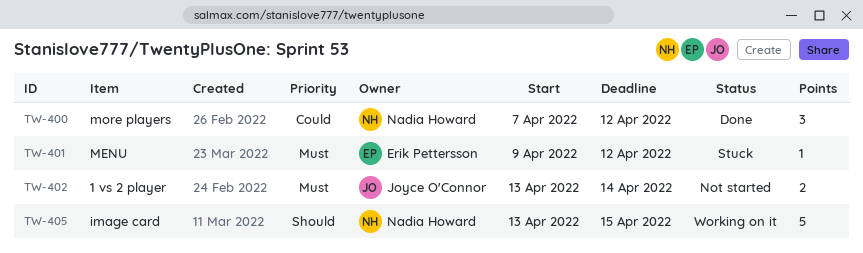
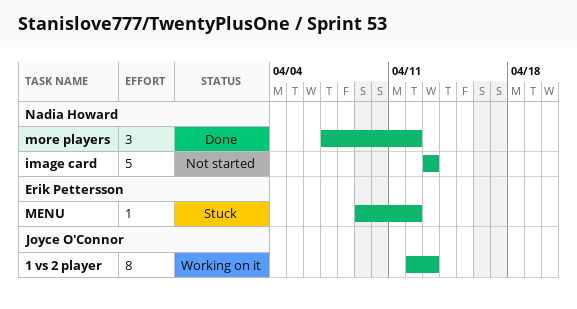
1 vs 2 player, status: Not started -> Working on it
1 vs 2 player, estimate: 2 -> 8
1 vs 2 player, start: Apr 13 -> Apr 12
1 vs 2 player, due: Apr 14 -> Apr 13
image card, status: Working on it -> Not started
image card, due: Apr 15 -> Apr 13

